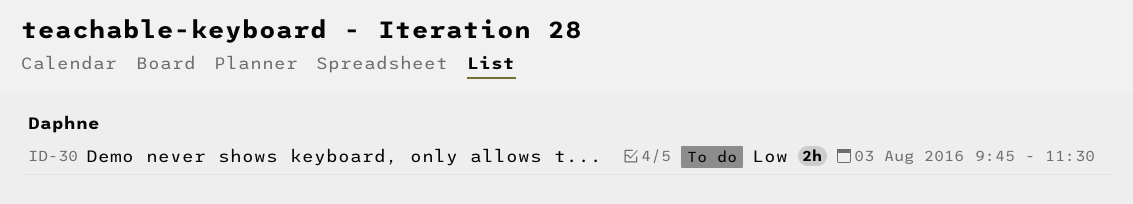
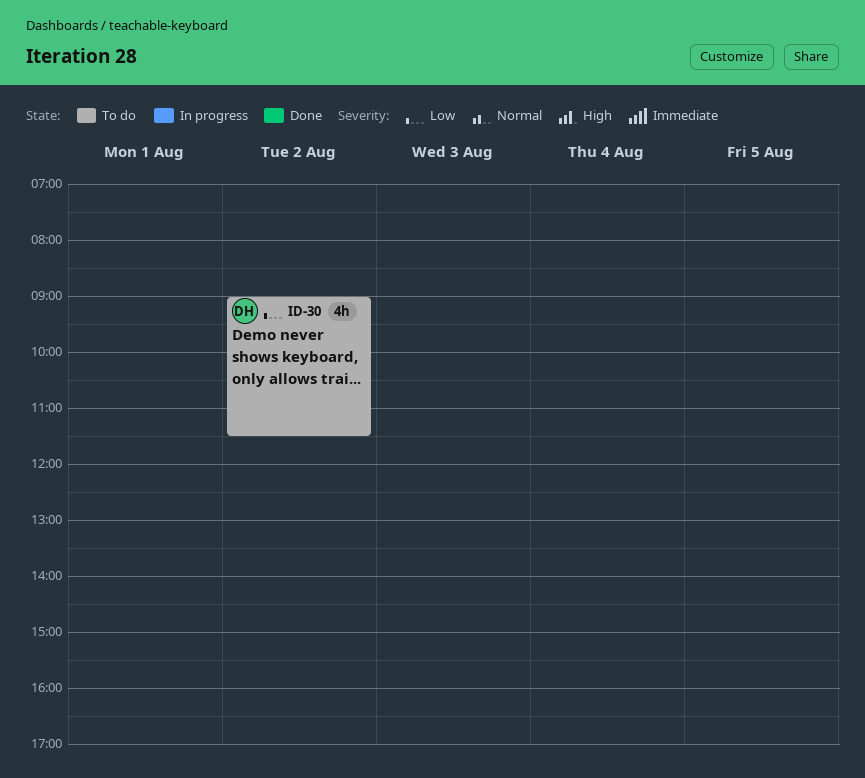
ID-30, estimate: 2h -> 4h
ID-30, day: Aug 3 -> Aug 2
ID-30, begins: 09:45 -> 09:00

